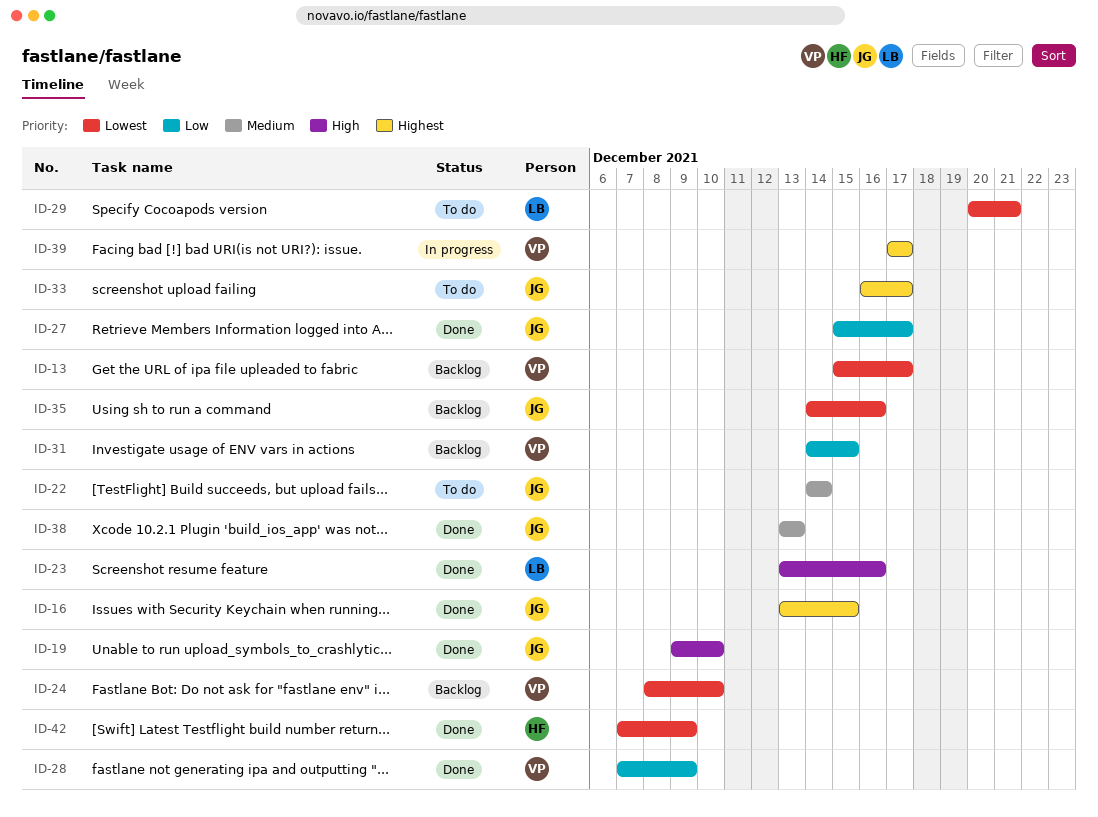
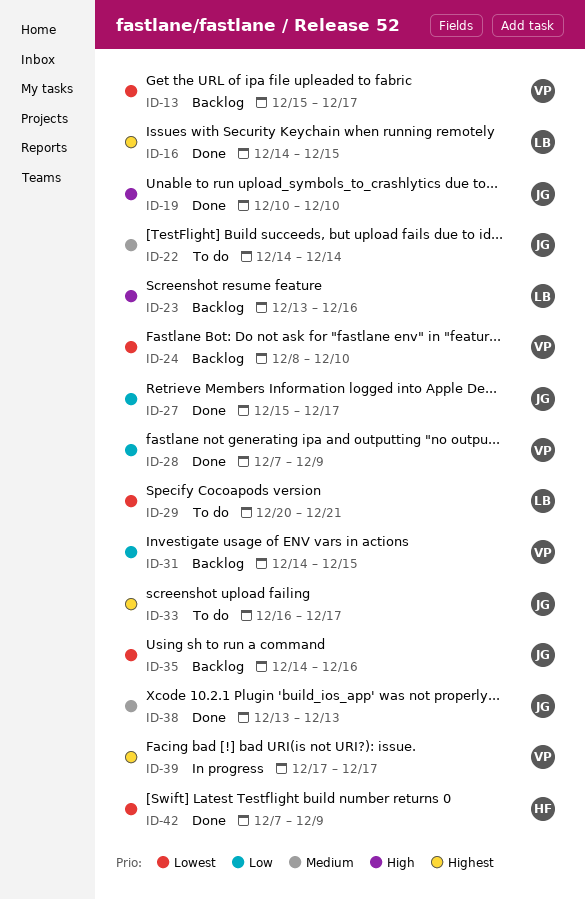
ID-16, owner: JG -> LB
ID-16, start: Dec 13 -> Dec 14
ID-19, start: Dec 9 -> Dec 10
ID-23, status: Done -> Backlog

